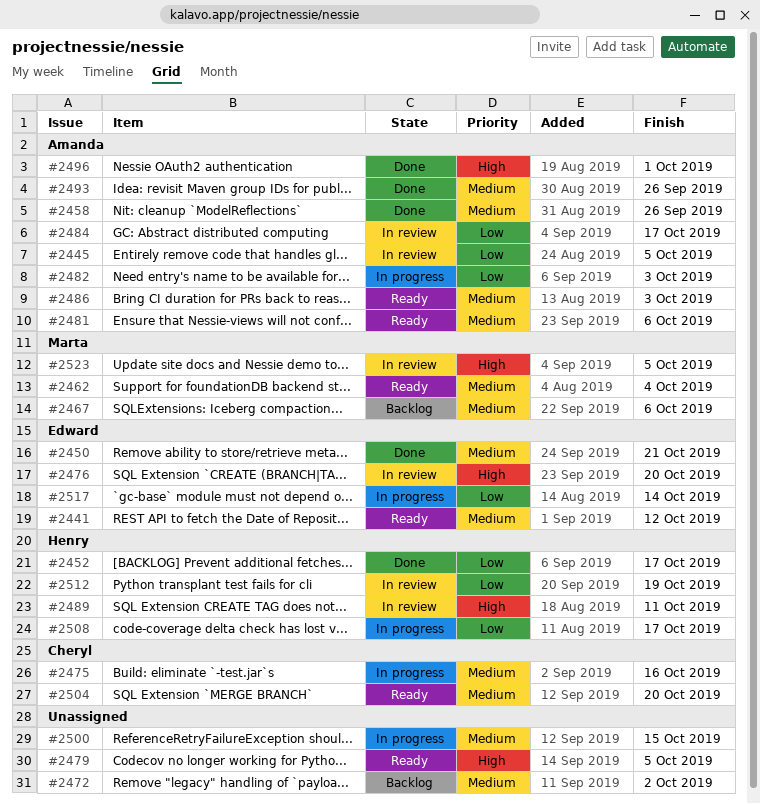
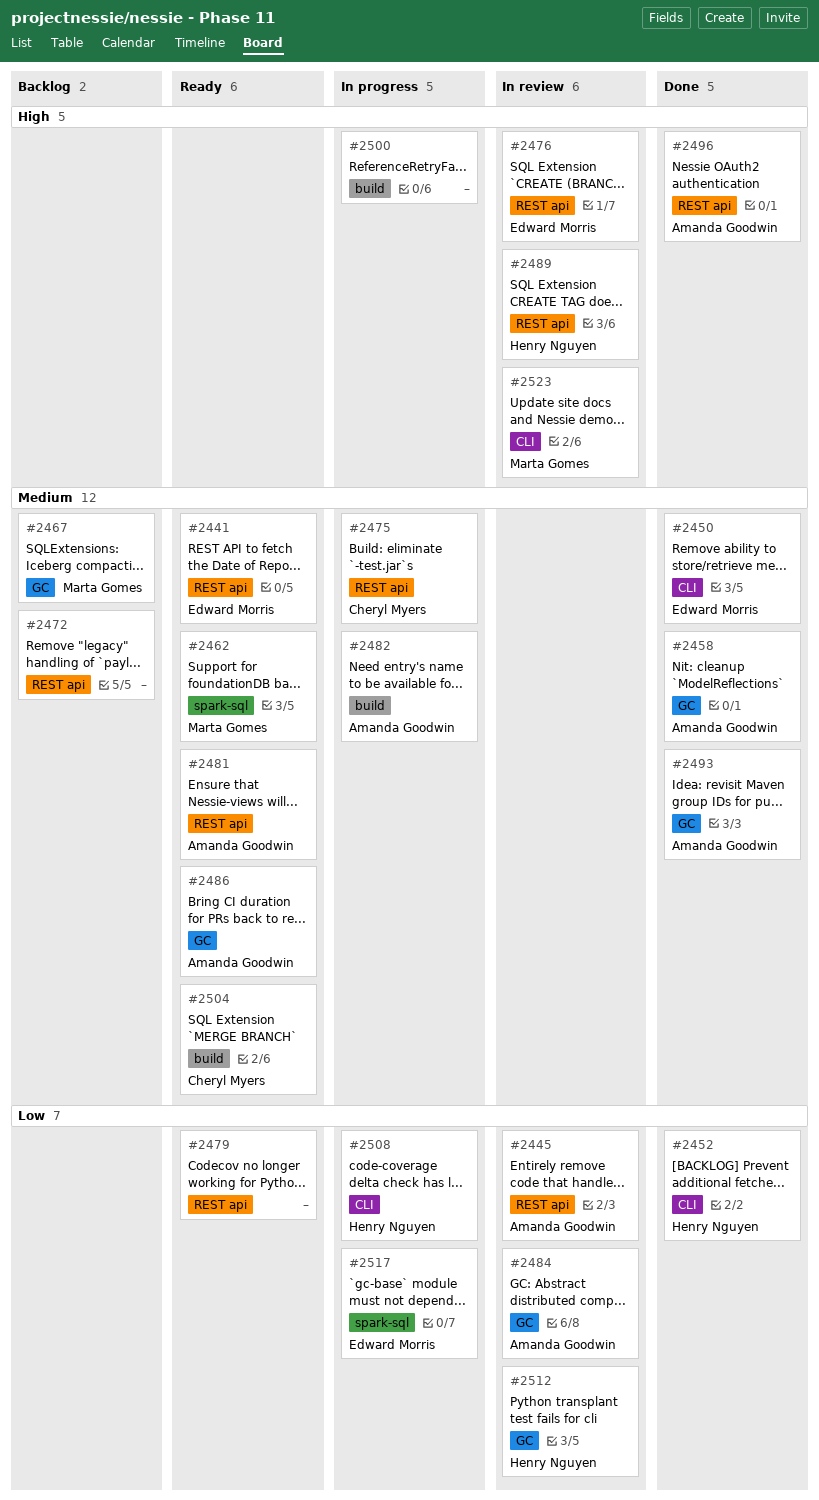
#2479, priority: High -> Low
#2482, priority: Low -> Medium
#2500, priority: Medium -> High

